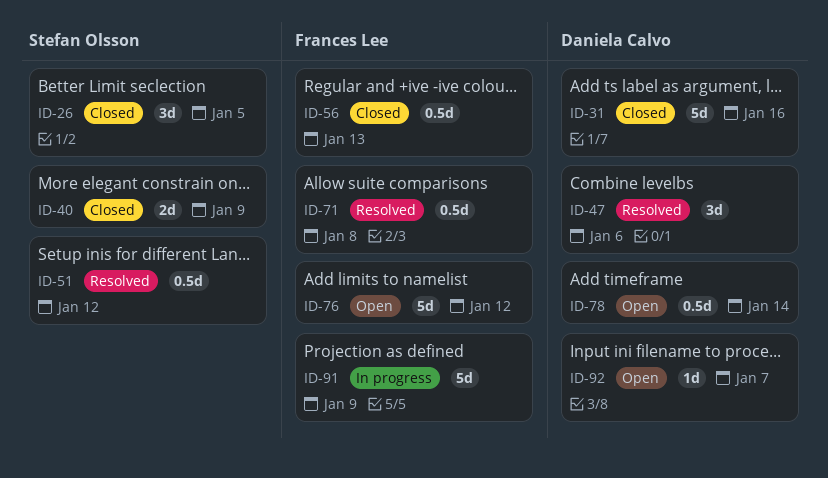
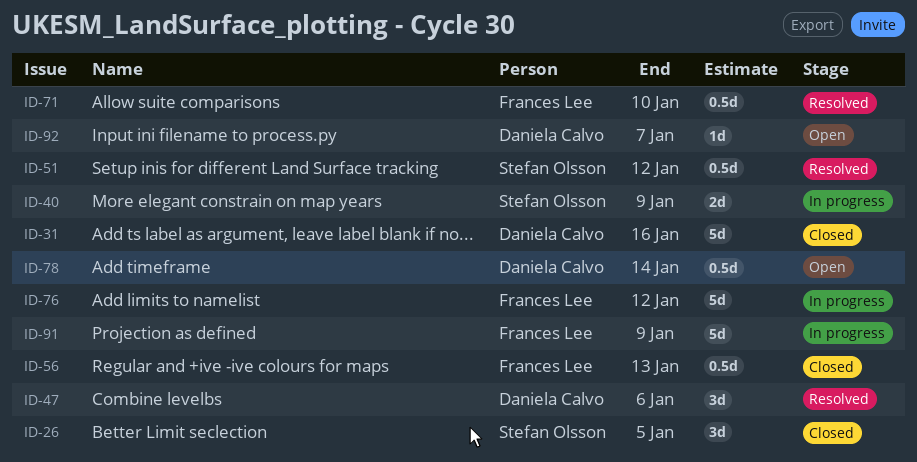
ID-40, status: Closed -> In progress
ID-71, due: Jan 8 -> Jan 10
ID-76, status: Open -> In progress

